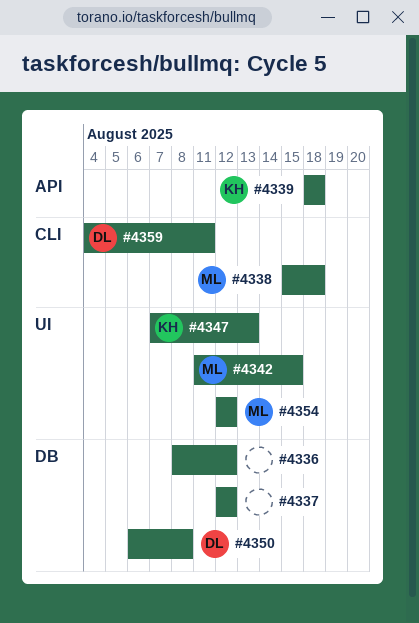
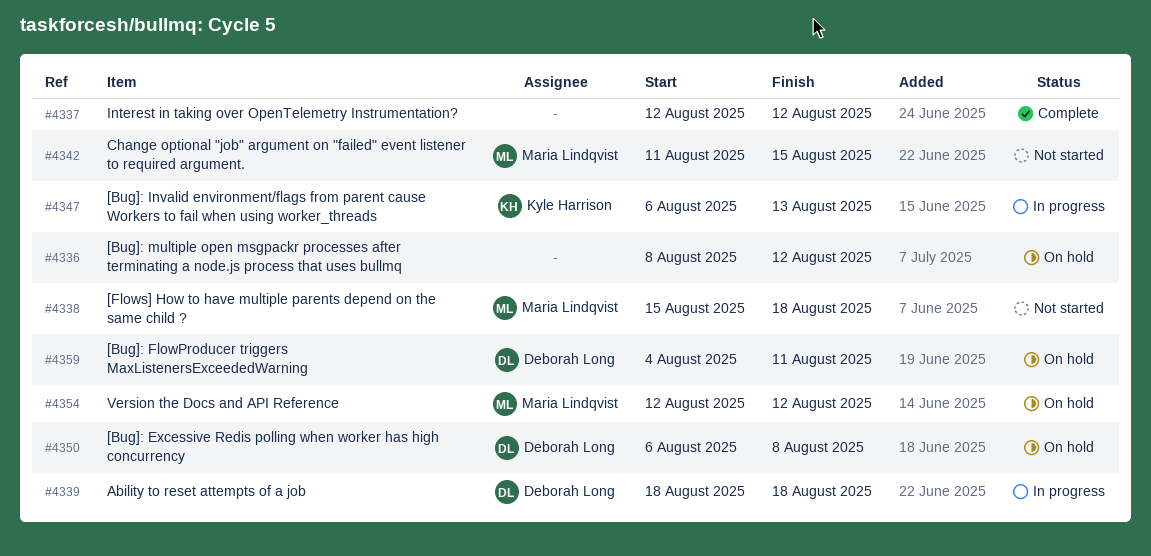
#4339, owner: Kyle Harrison -> Deborah Long
#4347, start: Aug 7 -> Aug 6

